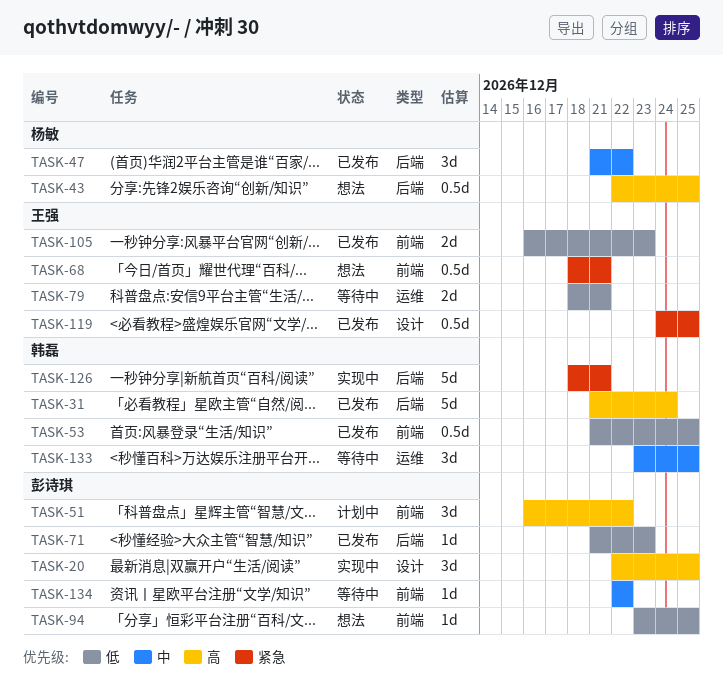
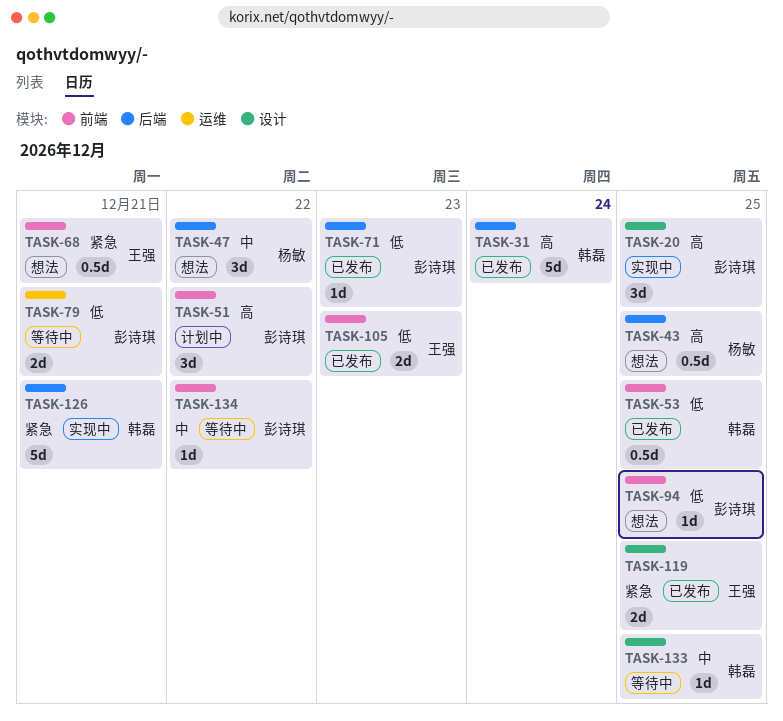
TASK-47, status: 已发布 -> 想法
TASK-79, owner: 王强 -> 彭诗琪
TASK-119, estimate: 0.5d -> 2d
TASK-133, label: 运维 -> 设计
TASK-133, estimate: 3d -> 1d

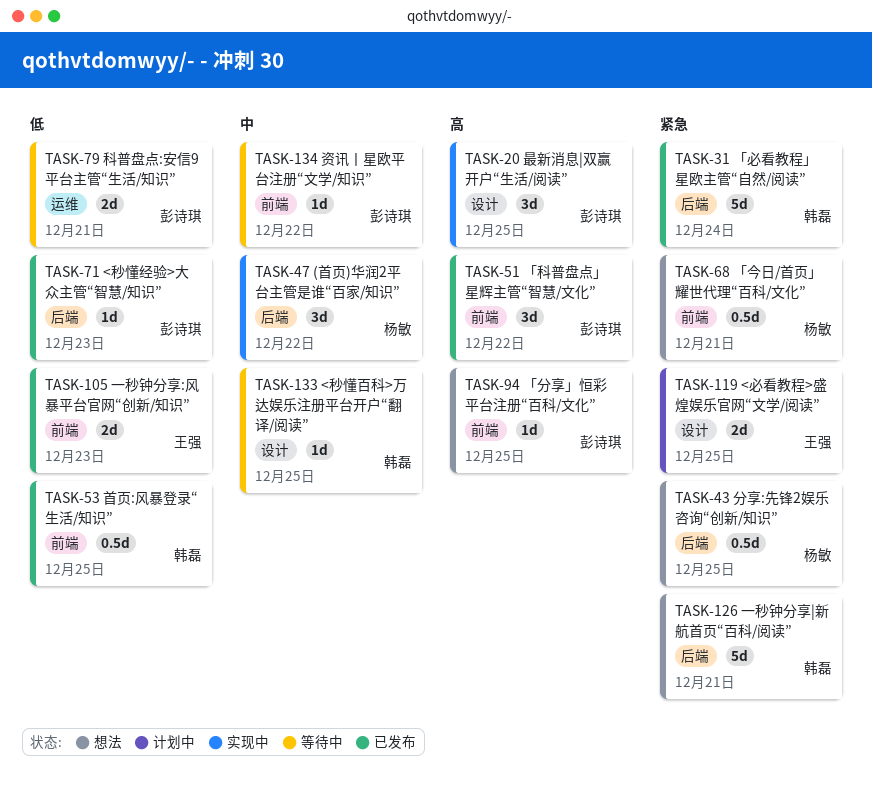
TASK-31, priority: 高 -> 紧急
TASK-43, priority: 高 -> 紧急
TASK-47, status: 想法 -> 实现中
TASK-51, status: 计划中 -> 已发布
TASK-68, owner: 王强 -> 杨敏
TASK-94, priority: 低 -> 高
TASK-119, status: 已发布 -> 计划中
TASK-126, status: 实现中 -> 想法

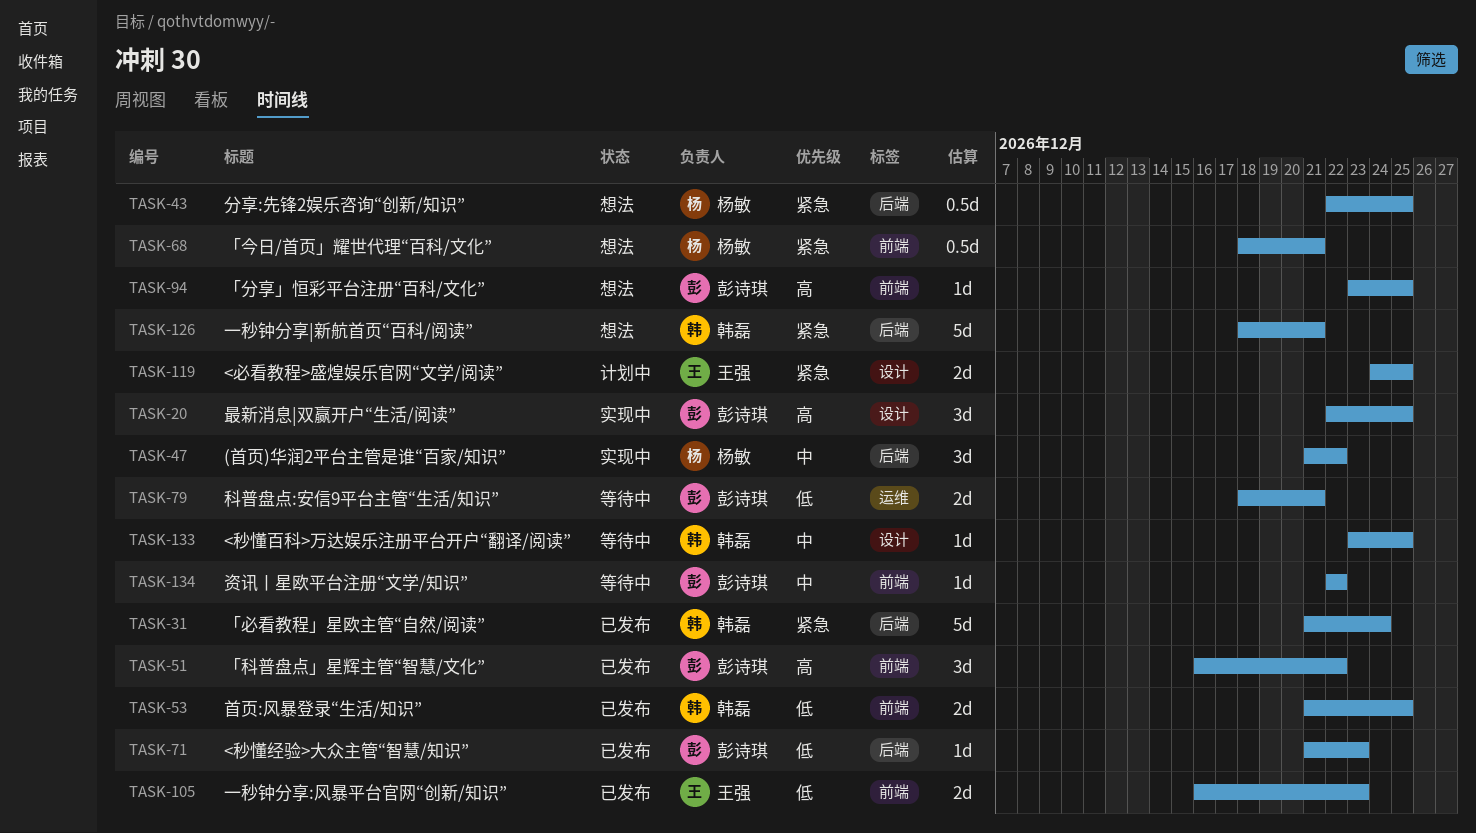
TASK-53, estimate: 0.5d -> 2d

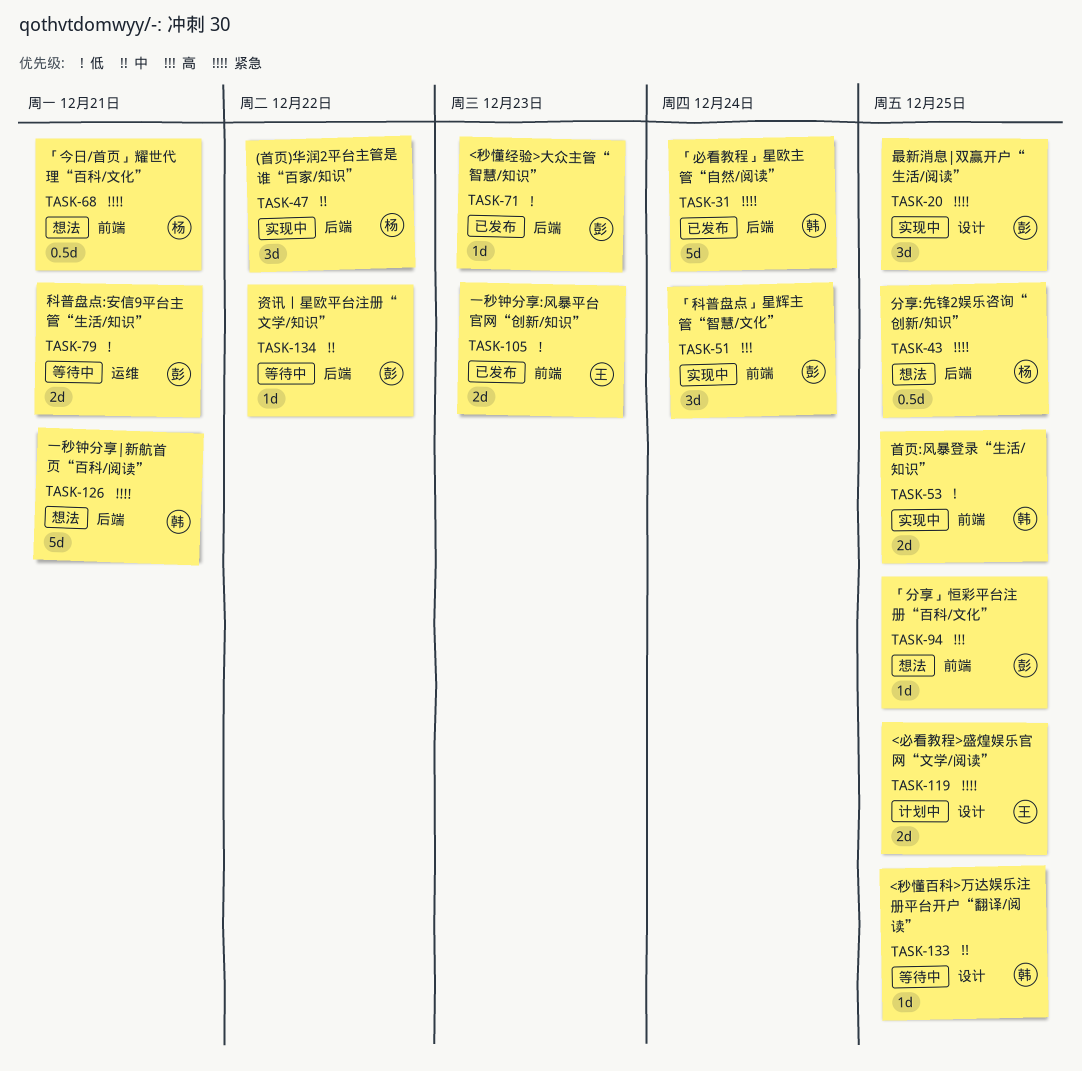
TASK-20, priority: 高 -> 紧急
TASK-51, status: 已发布 -> 实现中
TASK-51, due: Dec 22 -> Dec 24
TASK-53, status: 已发布 -> 实现中
TASK-134, label: 前端 -> 后端

